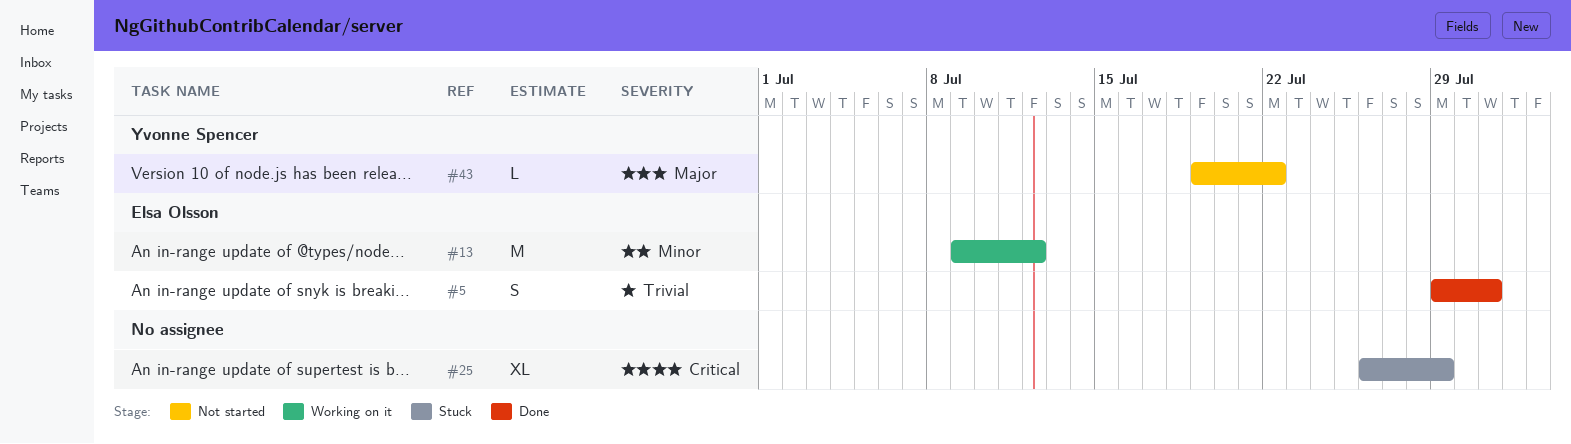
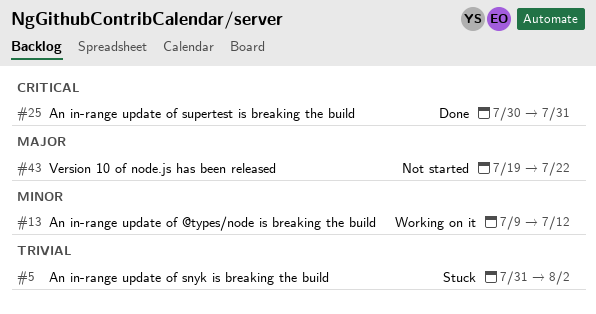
#5, status: Done -> Stuck
#5, start: Jul 29 -> Jul 31
#5, due: Jul 31 -> Aug 2
#25, status: Stuck -> Done
#25, start: Jul 26 -> Jul 30
#25, due: Jul 29 -> Jul 31

